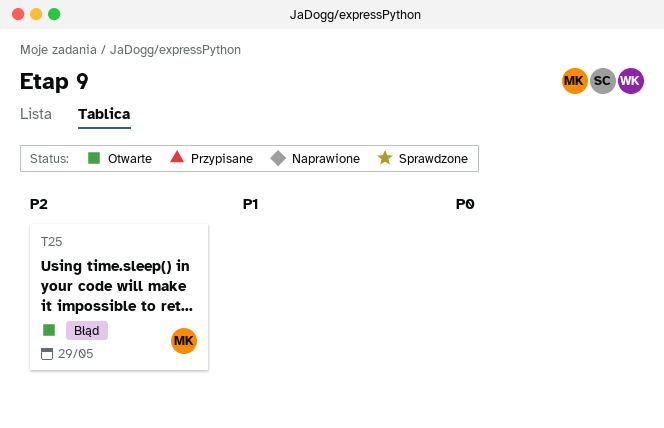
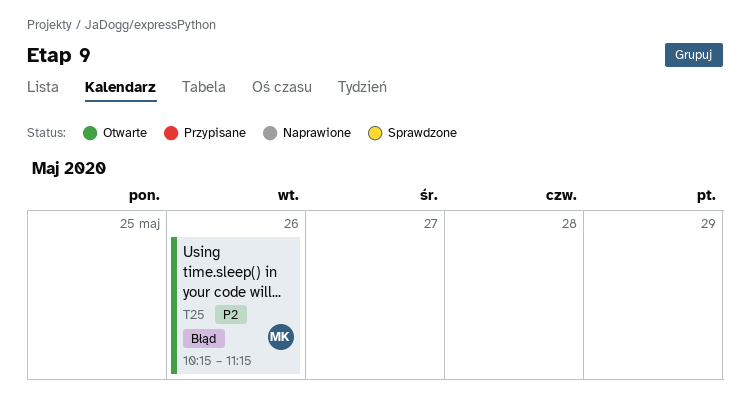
T25, day: May 29 -> May 26

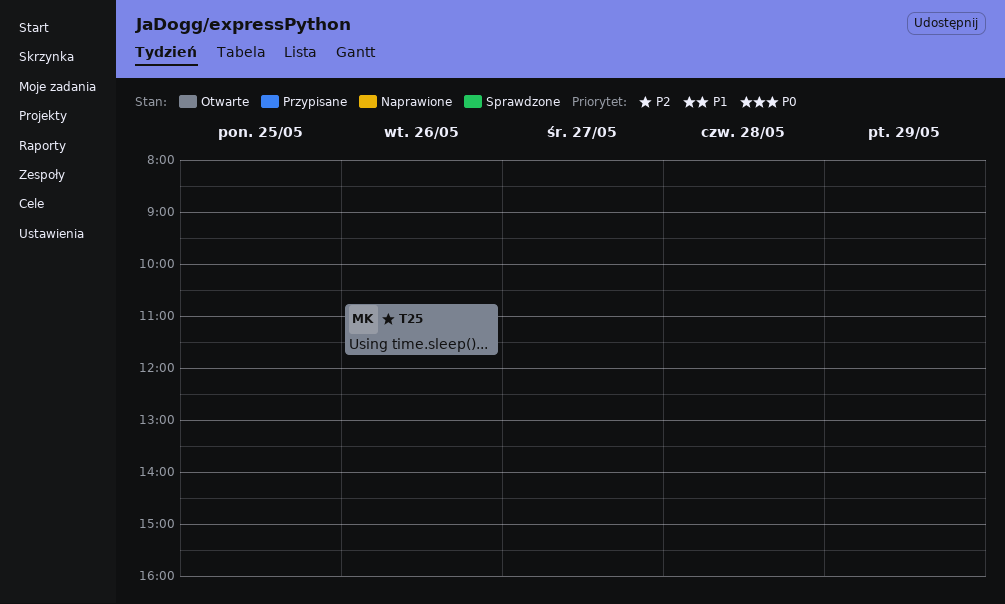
T25, begins: 10:15 -> 10:45
T25, ends: 11:15 -> 11:45

